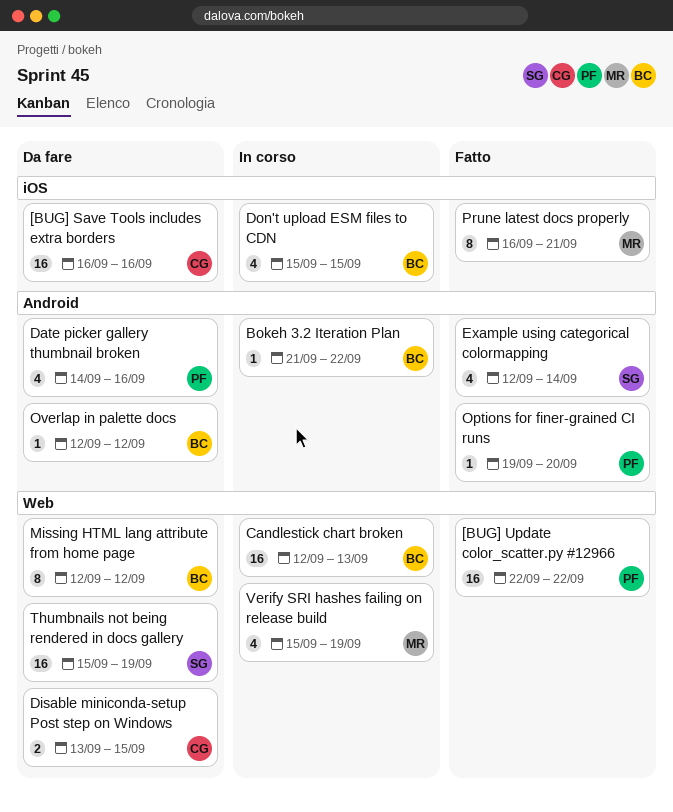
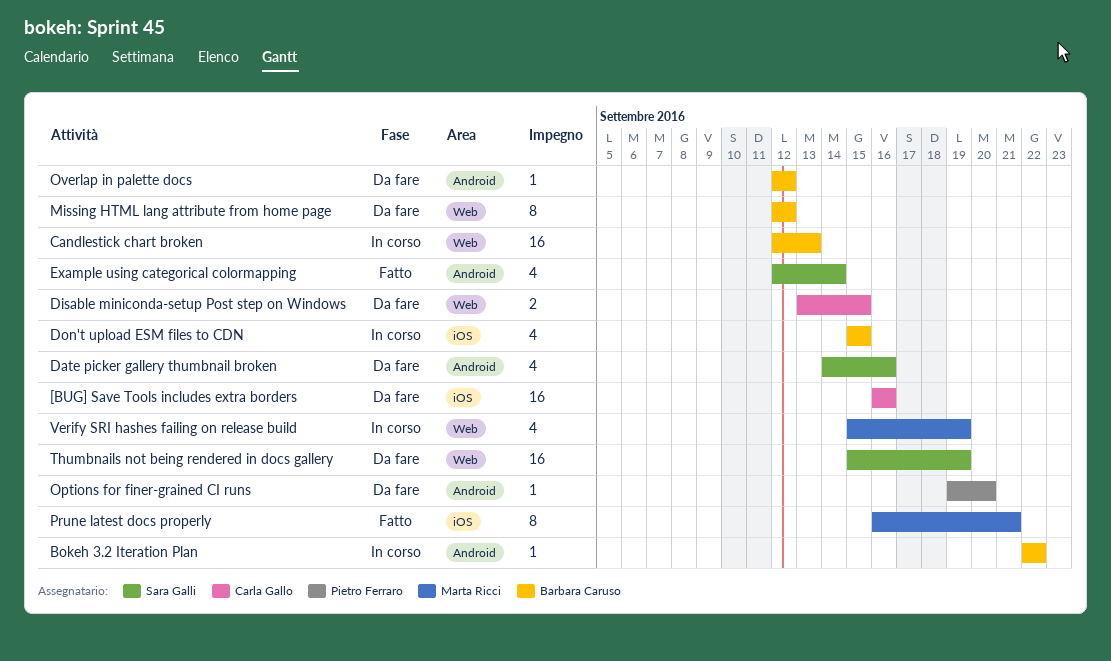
[BUG] Update color_scatter.py #12966: present -> none
Bokeh 3.2 Iteration Plan, start: Sep 21 -> Sep 22
Date picker gallery thumbnail broken, owner: Pietro Ferraro -> Sara Galli
Options for finer-grained CI runs, status: Fatto -> Da fare

